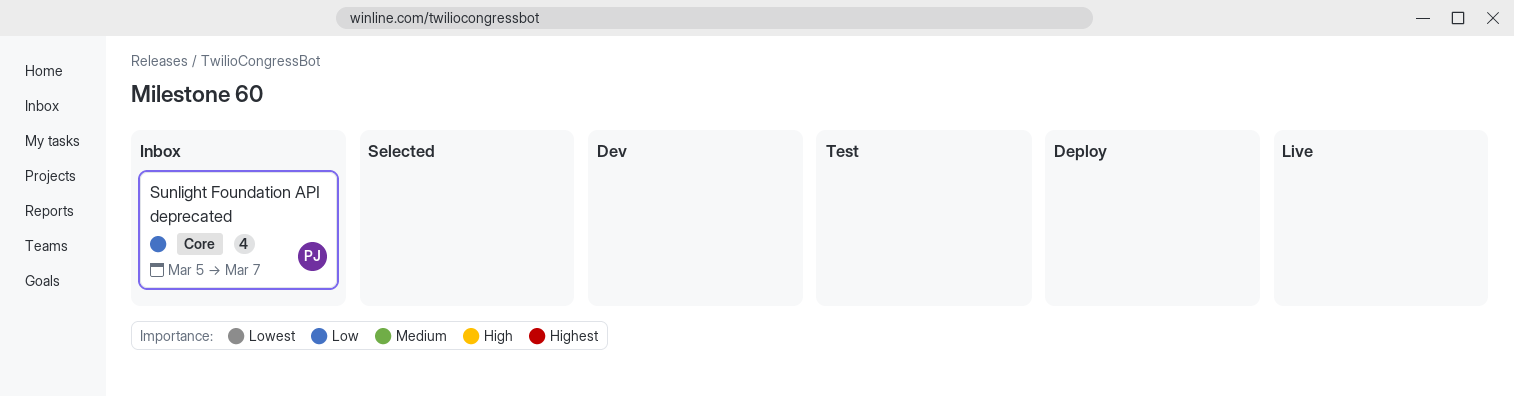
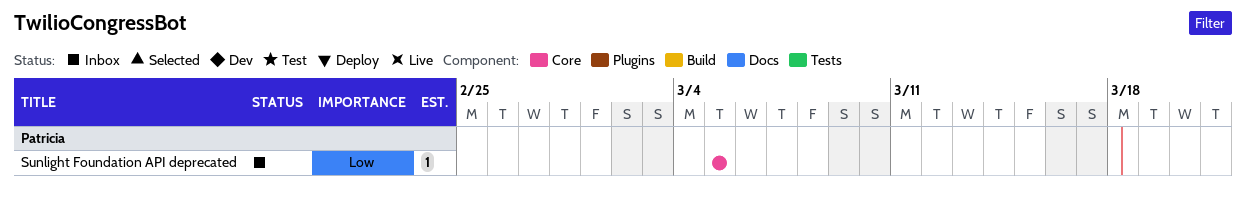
Sunlight Foundation API deprecated, estimate: 4 -> 1
Sunlight Foundation API deprecated, due: Mar 7 -> Mar 5

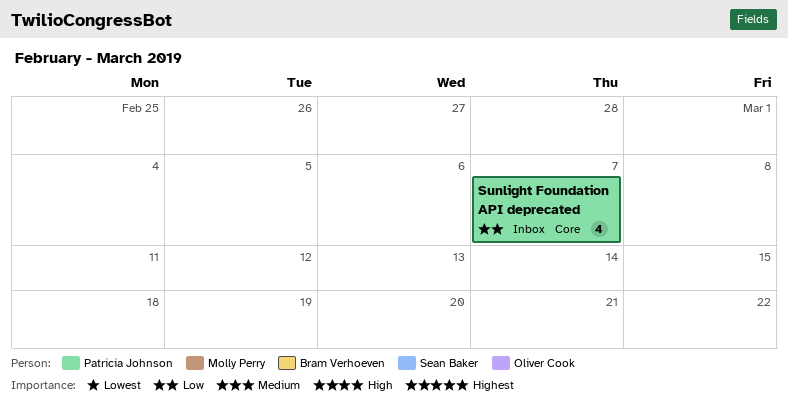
Sunlight Foundation API deprecated, estimate: 1 -> 4
Sunlight Foundation API deprecated, due: Mar 5 -> Mar 7

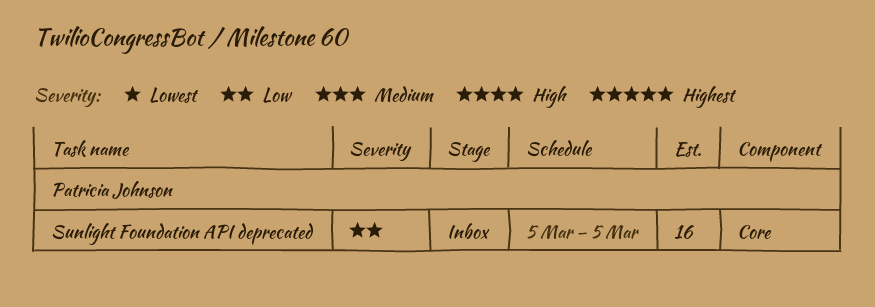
Sunlight Foundation API deprecated, estimate: 4 -> 16
Sunlight Foundation API deprecated, due: Mar 7 -> Mar 5

